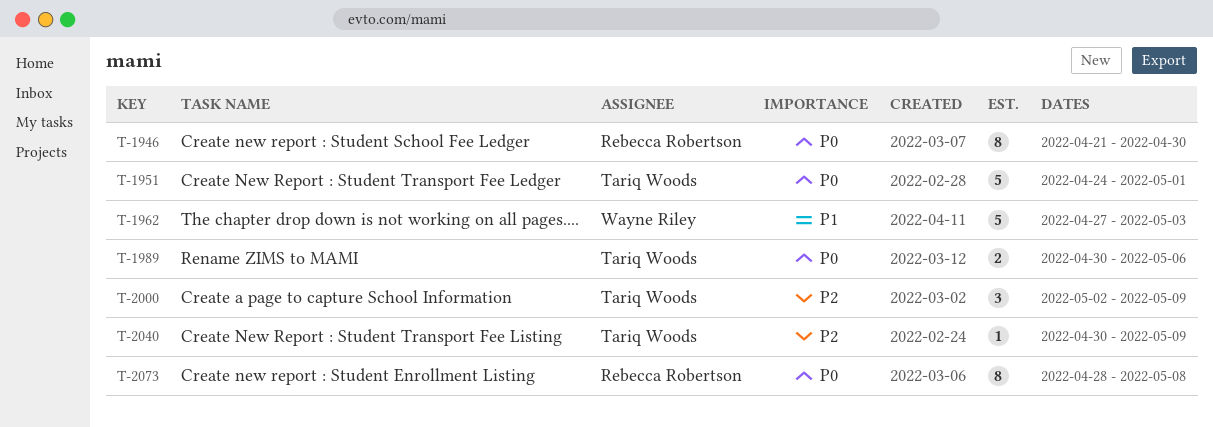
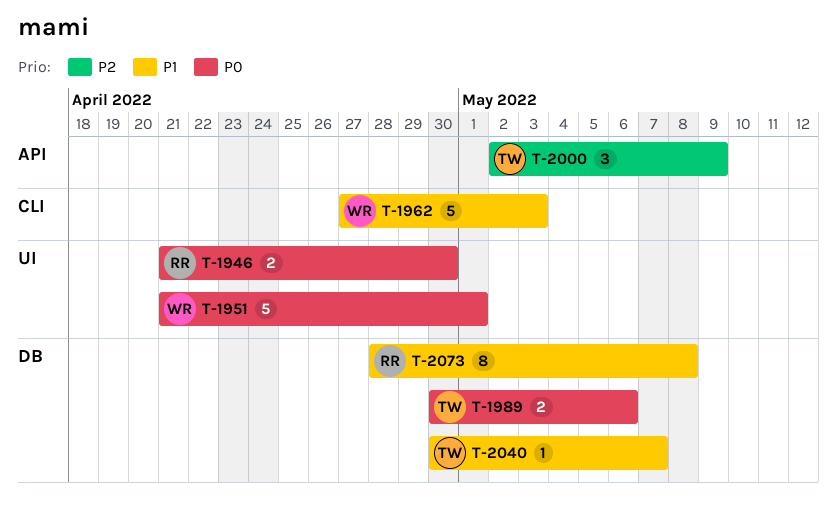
T-1946, estimate: 8 -> 2
T-1951, owner: Tariq Woods -> Wayne Riley
T-1951, start: Apr 24 -> Apr 21
T-2040, priority: P2 -> P1
T-2040, due: May 9 -> May 7
T-2073, priority: P0 -> P1

